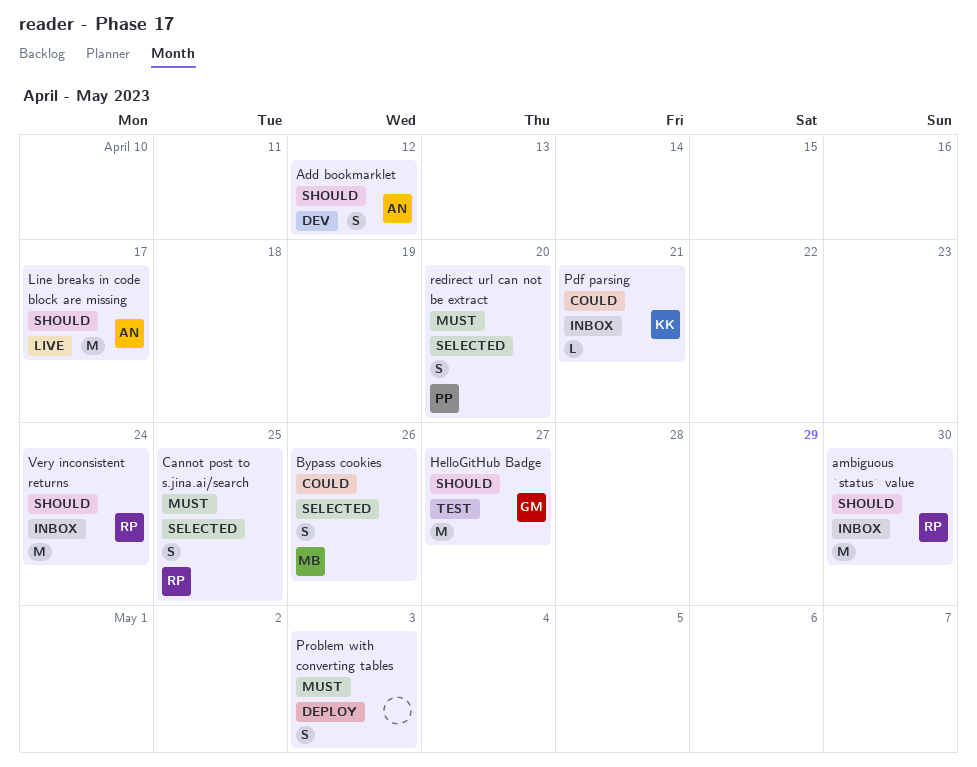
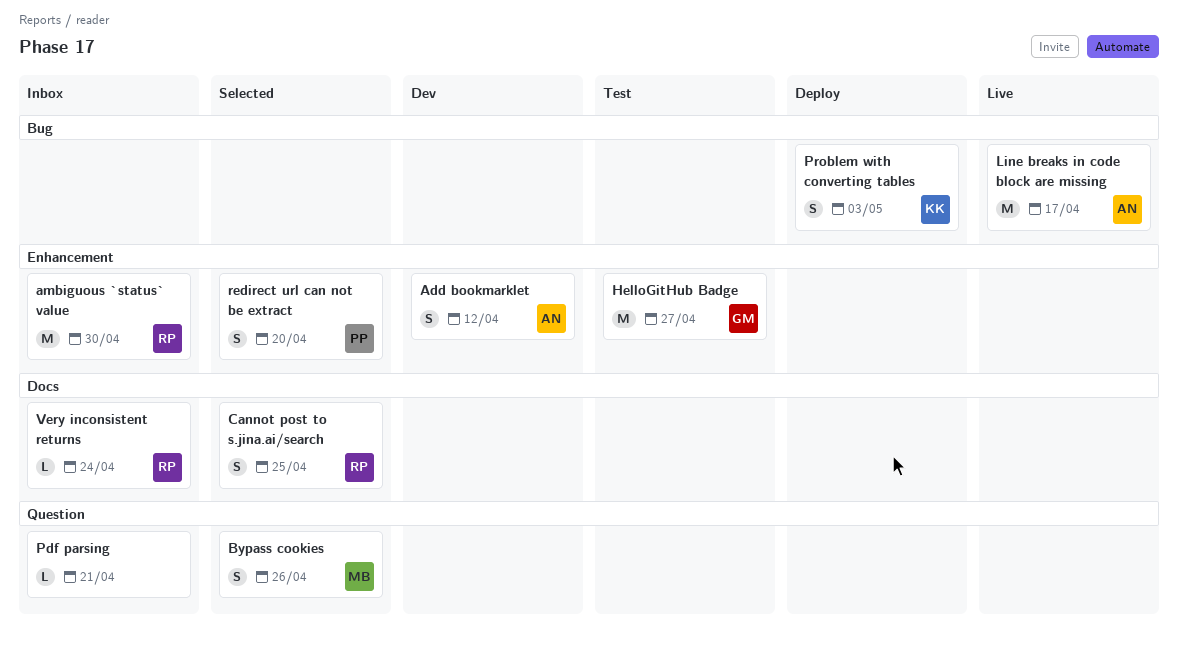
Pdf parsing, owner: KK -> none
Problem with converting tables, owner: none -> KK
Very inconsistent returns, estimate: M -> L

